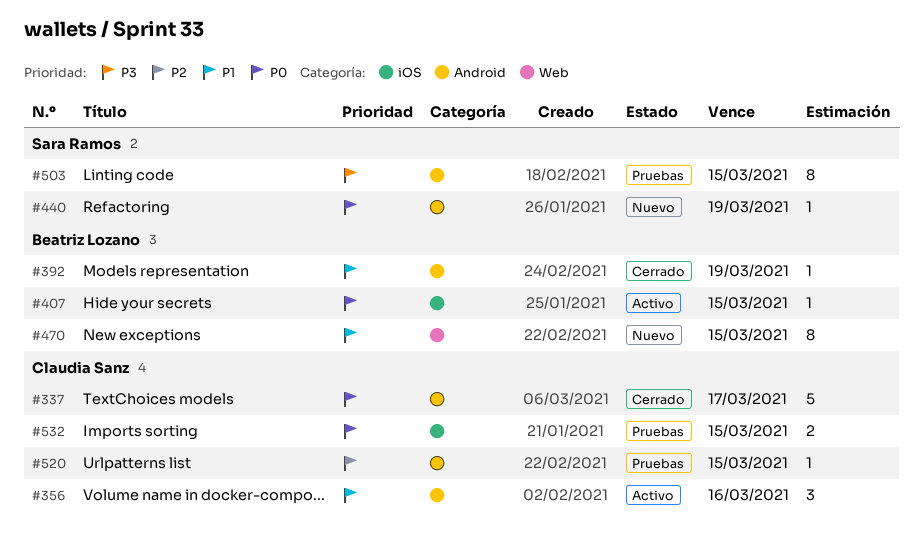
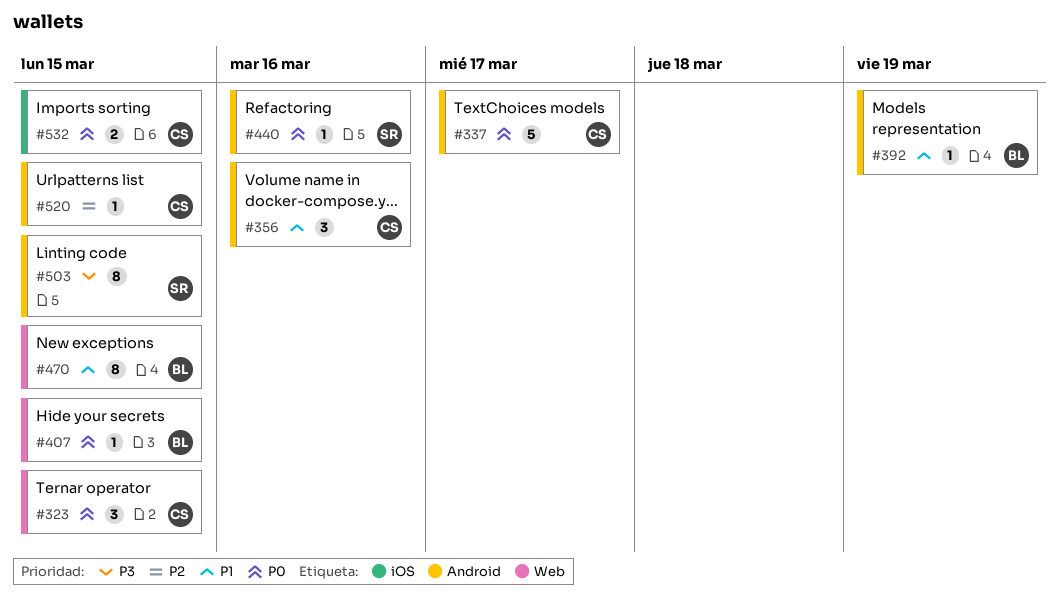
#323: none -> present
#407, label: iOS -> Web
#440, due: Mar 19 -> Mar 16

